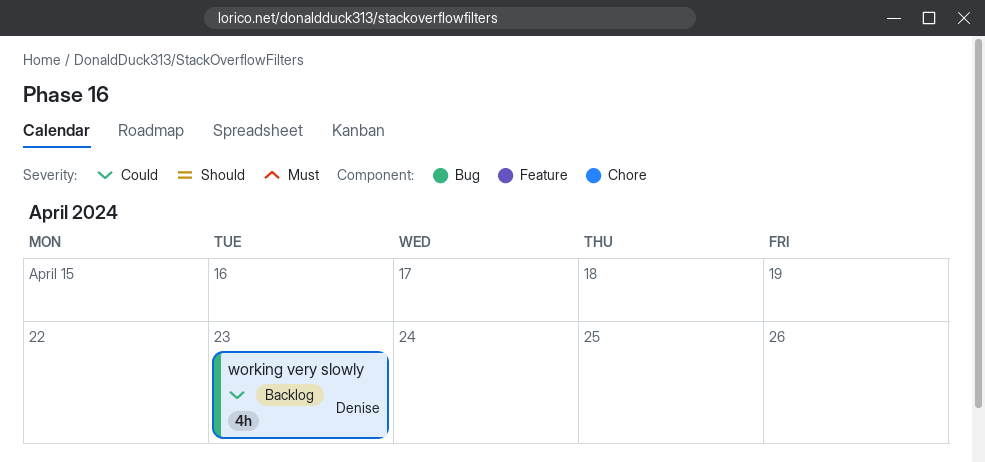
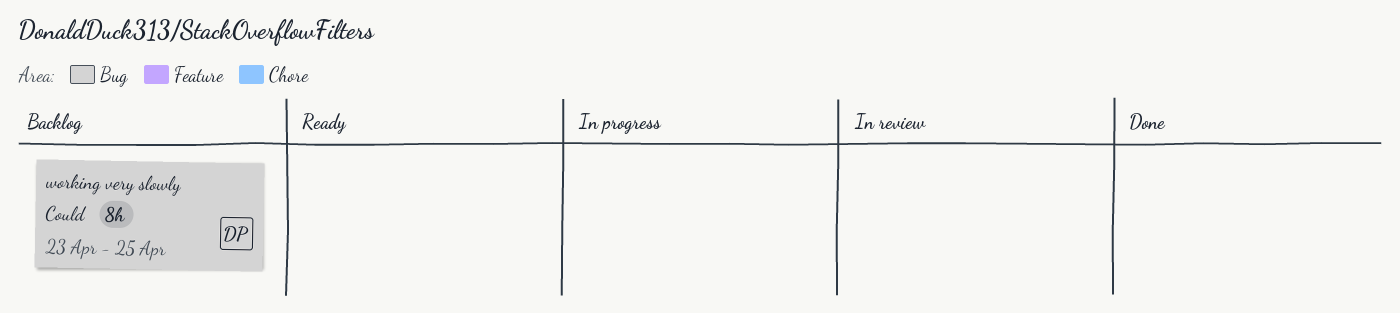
working very slowly, estimate: 4h -> 8h
working very slowly, due: Apr 23 -> Apr 25

